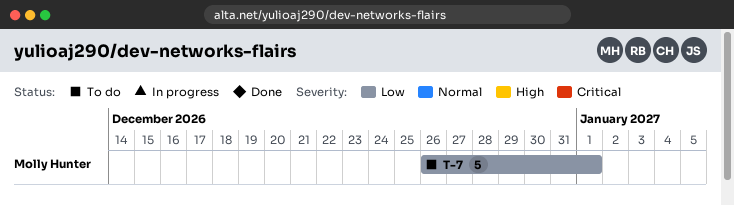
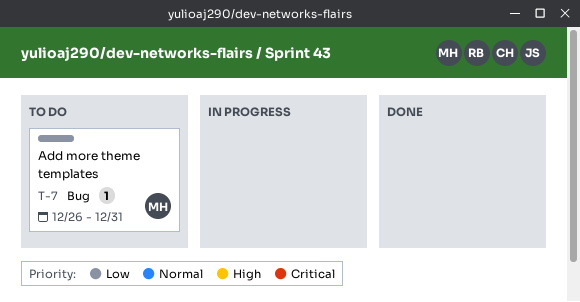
T-7, estimate: 5 -> 1
T-7, due: Jan 1 -> Dec 31

